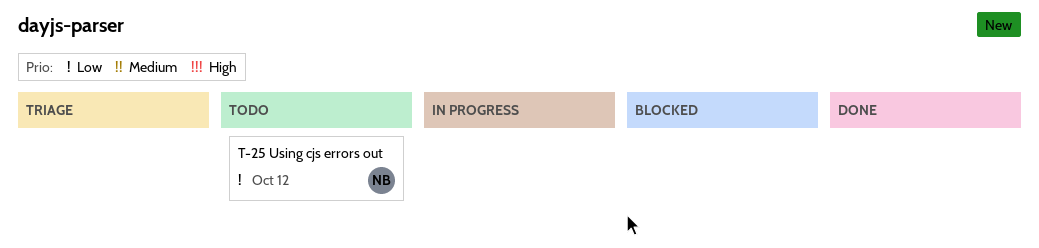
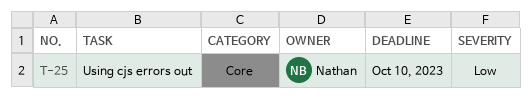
T-25, due: Oct 12 -> Oct 10

